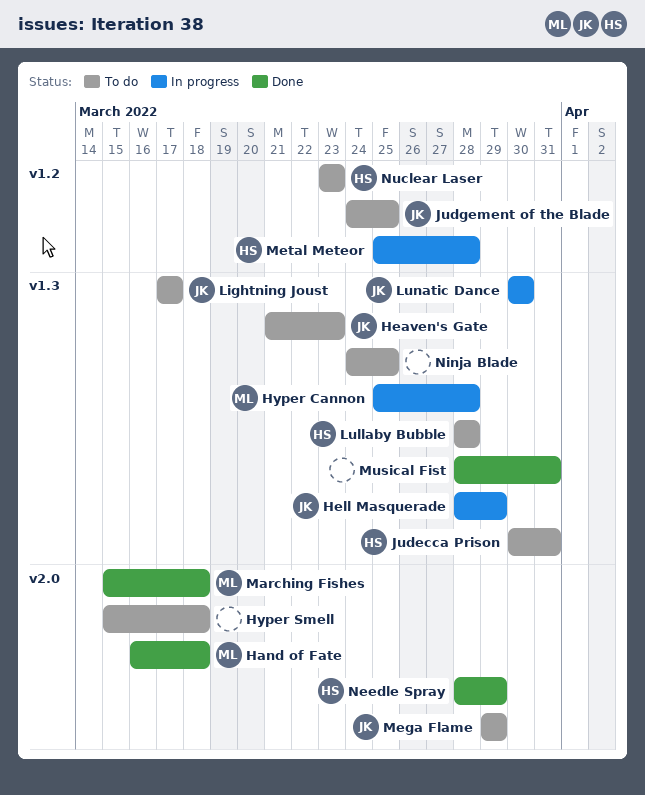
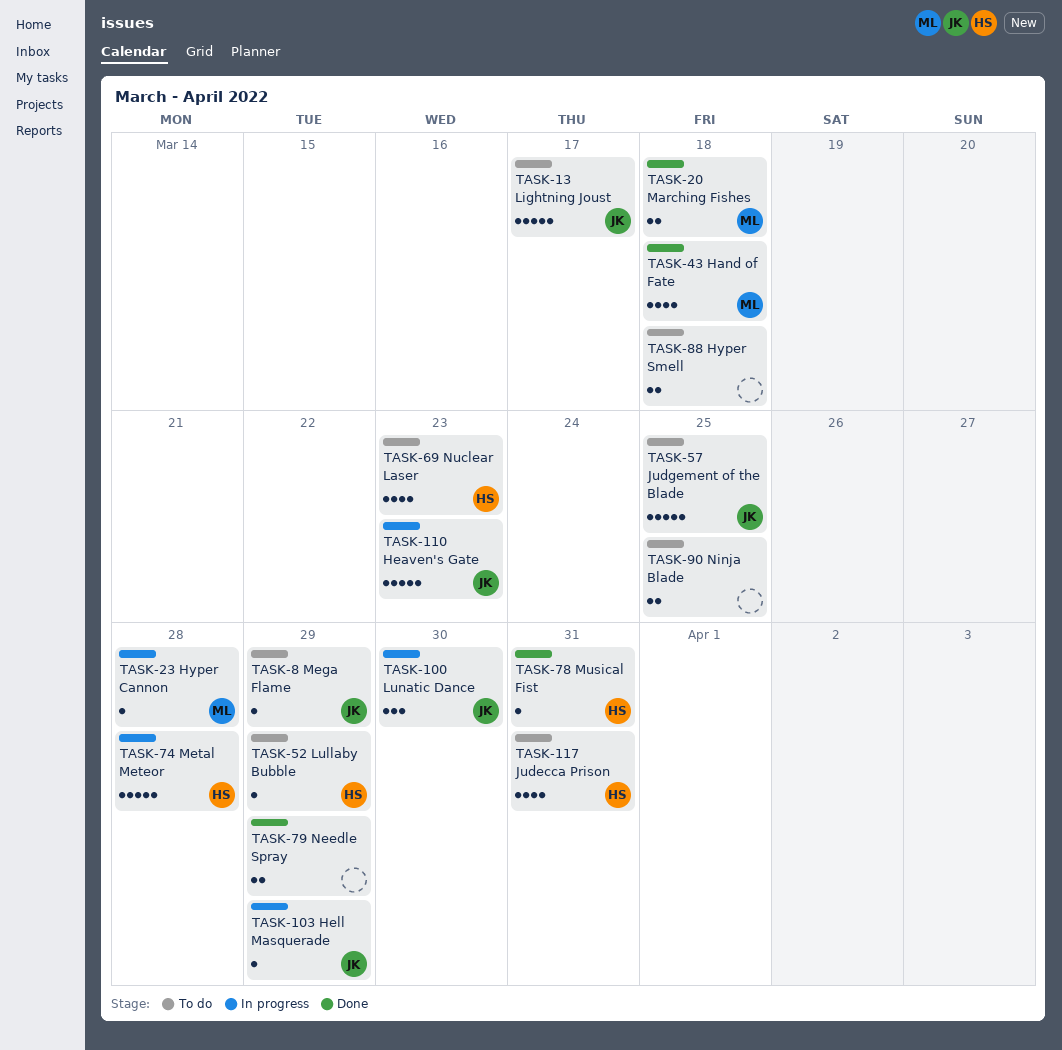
Heaven's Gate, status: To do -> In progress
Lullaby Bubble, due: Mar 28 -> Mar 29
Musical Fist, owner: none -> HS
Needle Spray, owner: HS -> none

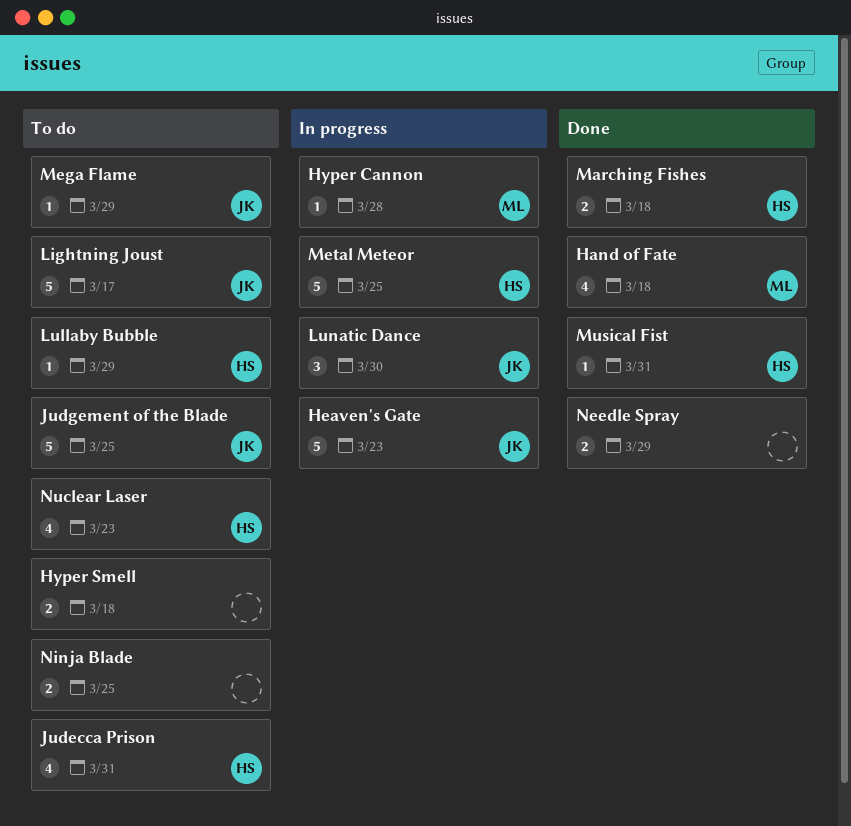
Hell Masquerade: present -> none
Marching Fishes, owner: ML -> HS
Metal Meteor, due: Mar 28 -> Mar 25

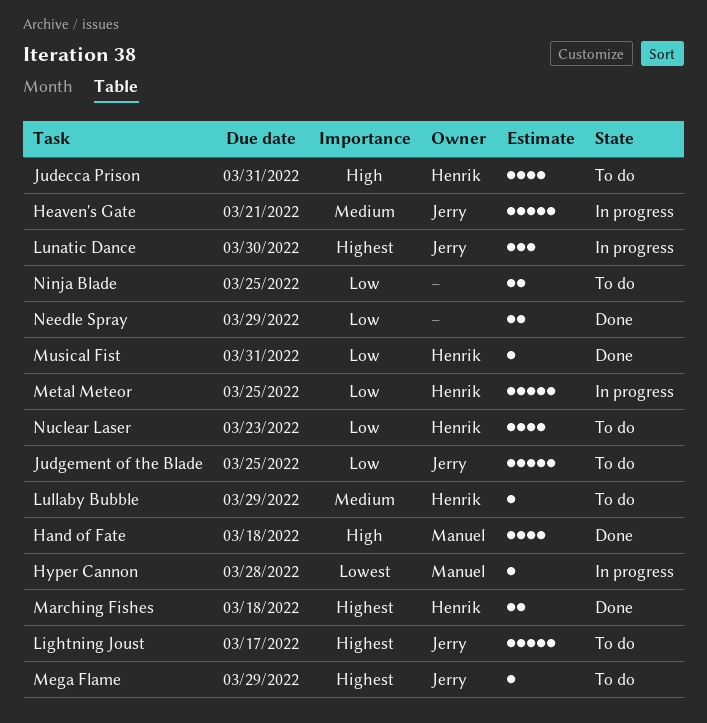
Heaven's Gate, due: Mar 23 -> Mar 21
Hyper Smell: present -> none

